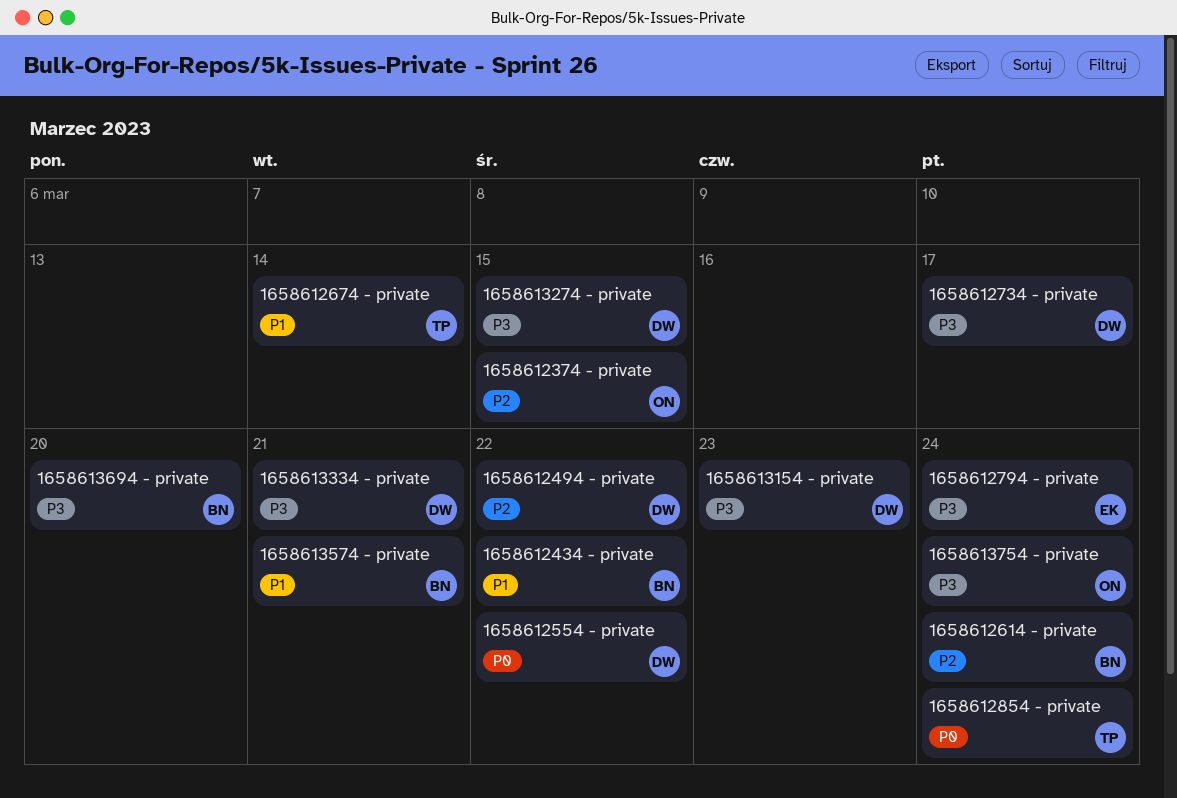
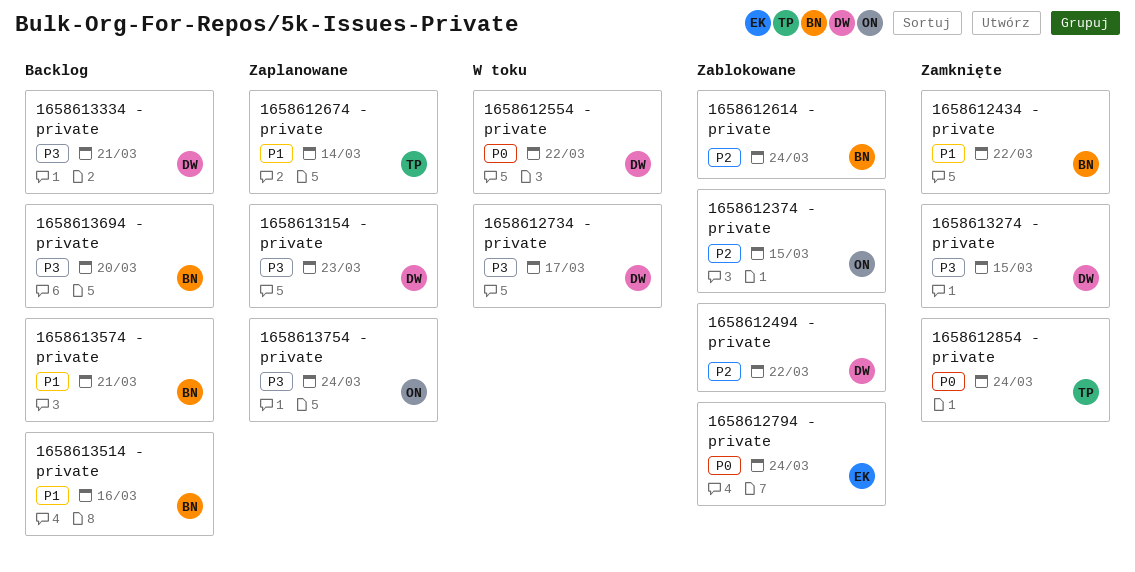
1658612794 - private, priority: P3 -> P0
1658613514 - private: none -> present

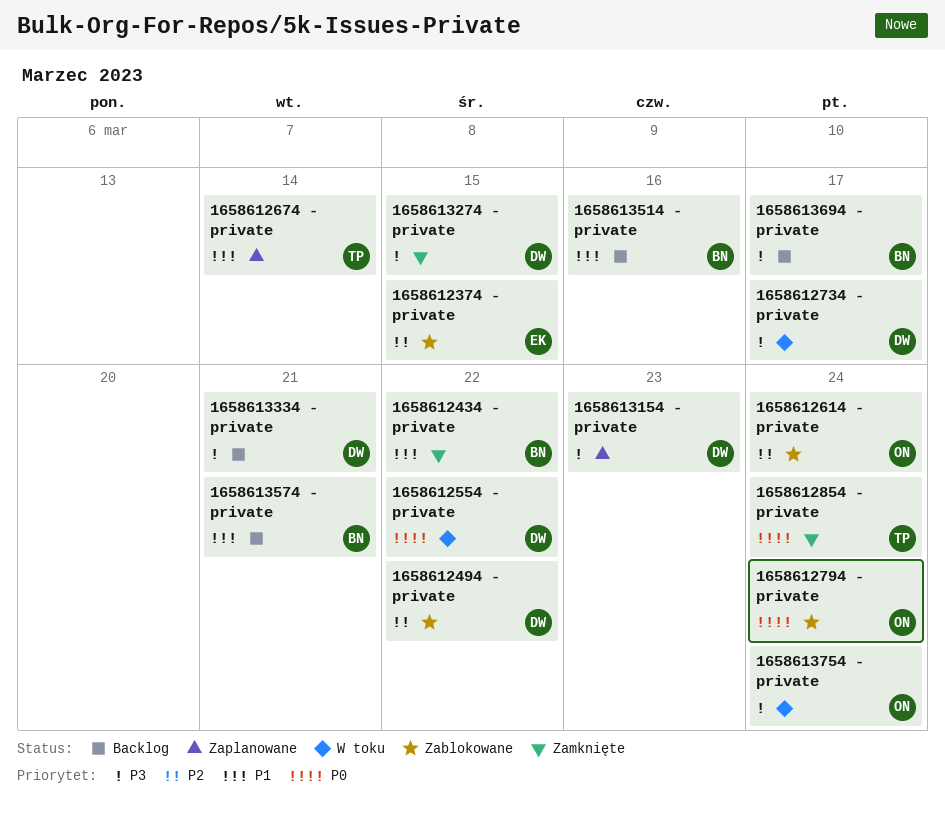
1658612374 - private, owner: ON -> EK
1658612614 - private, owner: BN -> ON
1658612794 - private, owner: EK -> ON
1658613694 - private, due: Mar 20 -> Mar 17
1658613754 - private, status: Zaplanowane -> W toku

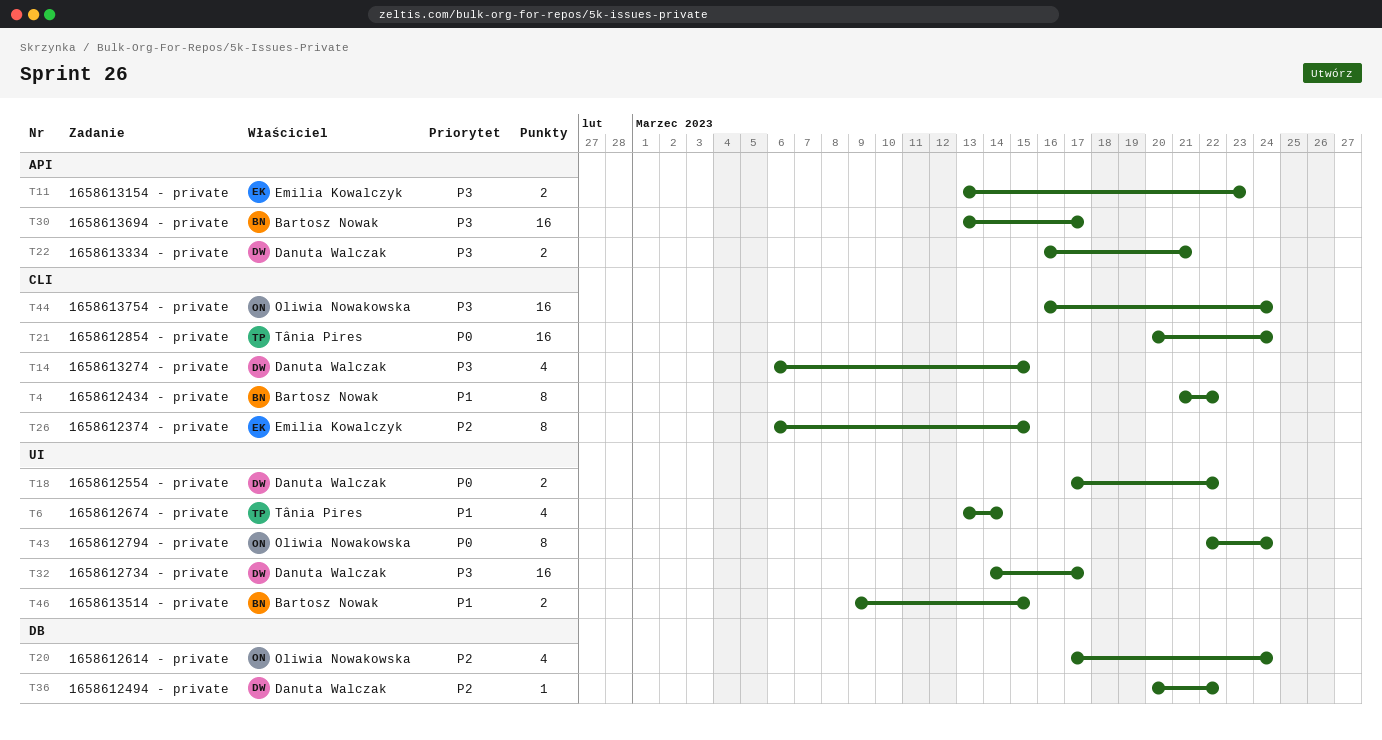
1658613154 - private, owner: Danuta Walczak -> Emilia Kowalczyk
1658613514 - private, due: Mar 16 -> Mar 15
1658613574 - private: present -> none

